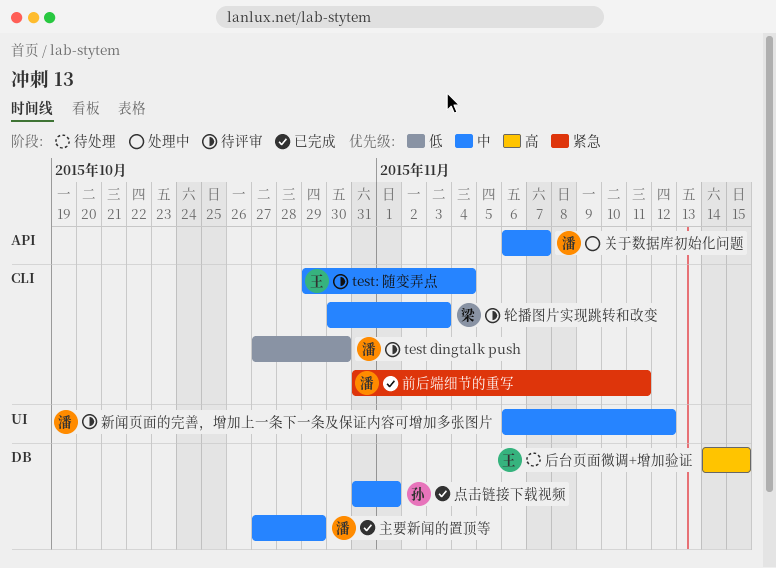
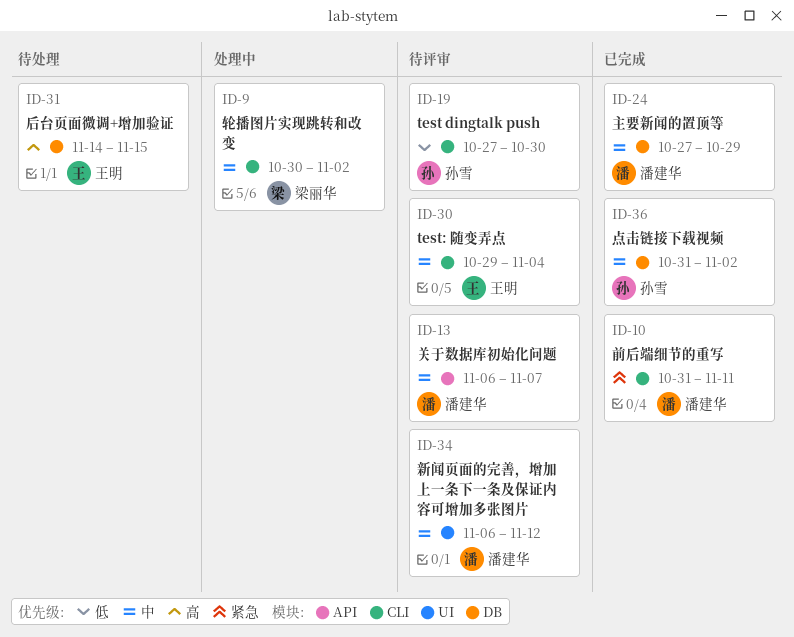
test dingtalk push, owner: 潘建华 -> 孙雪
关于数据库初始化问题, status: 处理中 -> 待评审
点击链接下载视频, due: Nov 1 -> Nov 2
轮播图片实现跳转和改变, status: 待评审 -> 处理中
轮播图片实现跳转和改变, due: Nov 3 -> Nov 2

